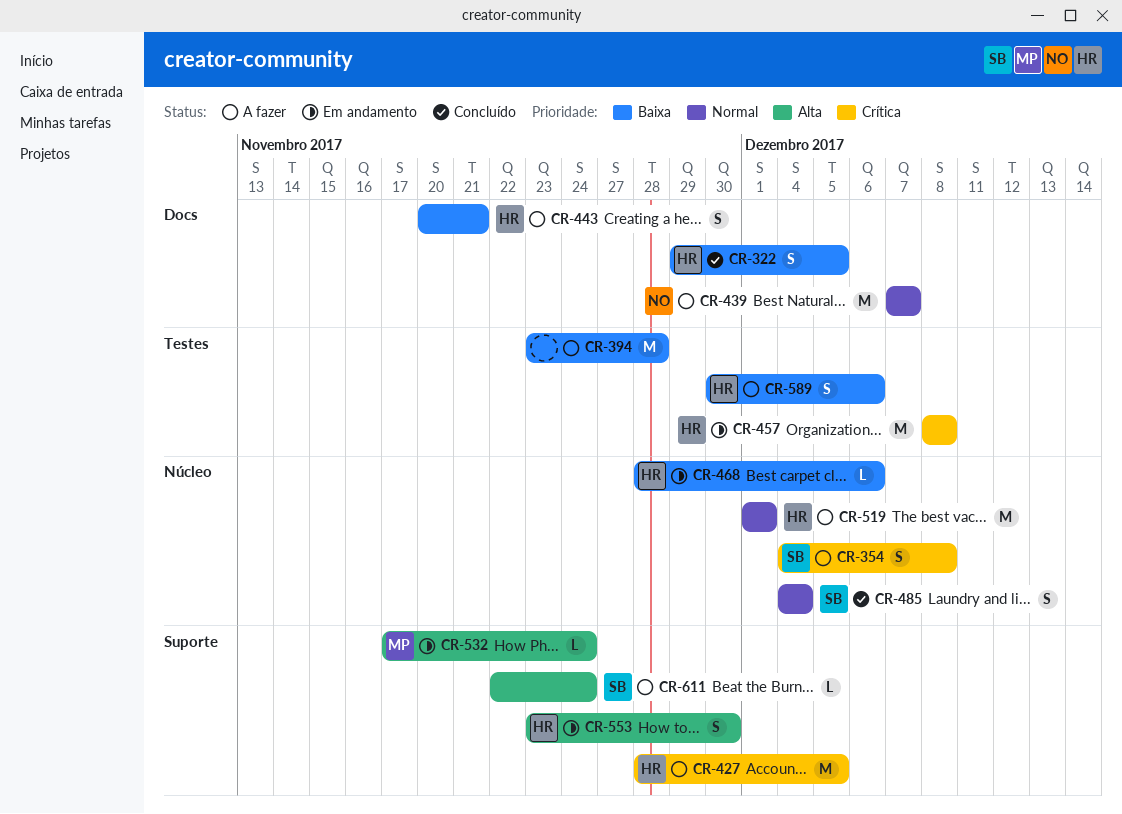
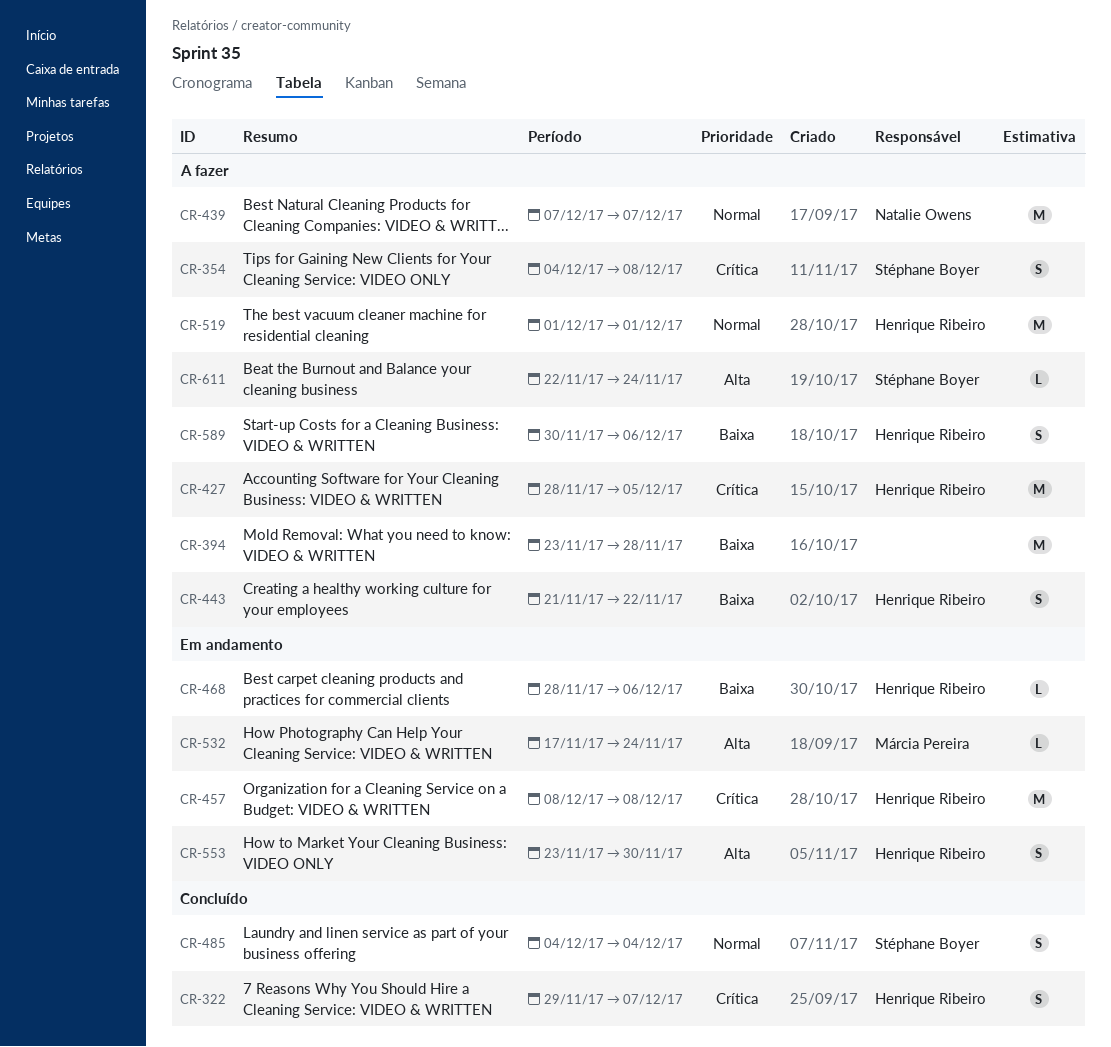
CR-322, priority: Baixa -> Crítica
CR-322, due: Dec 5 -> Dec 7
CR-443, start: Nov 20 -> Nov 21
CR-443, due: Nov 21 -> Nov 22

